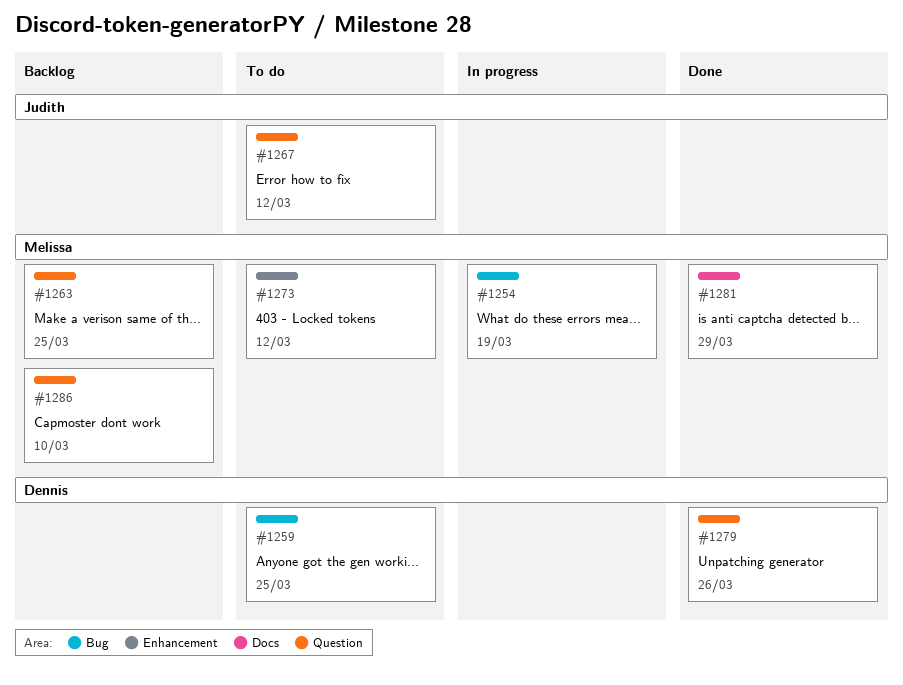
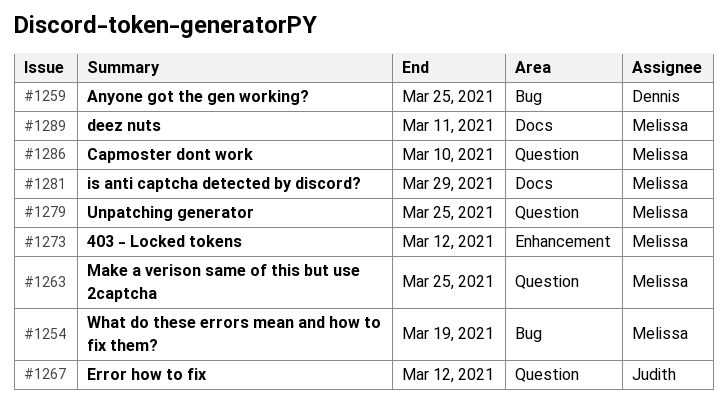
#1279, owner: Dennis -> Melissa
#1279, due: Mar 26 -> Mar 25
#1289: none -> present

